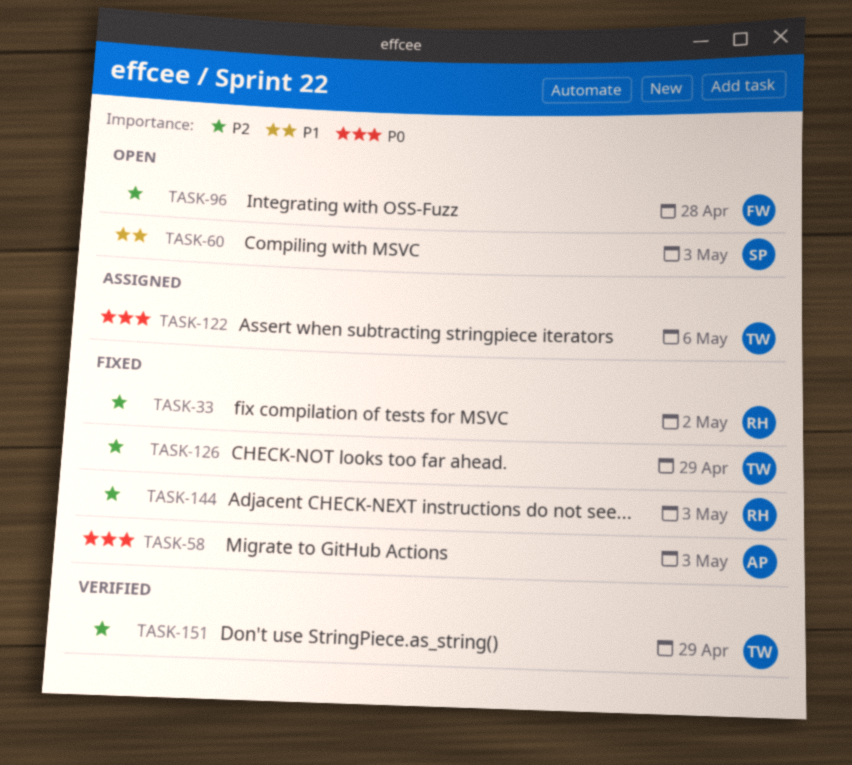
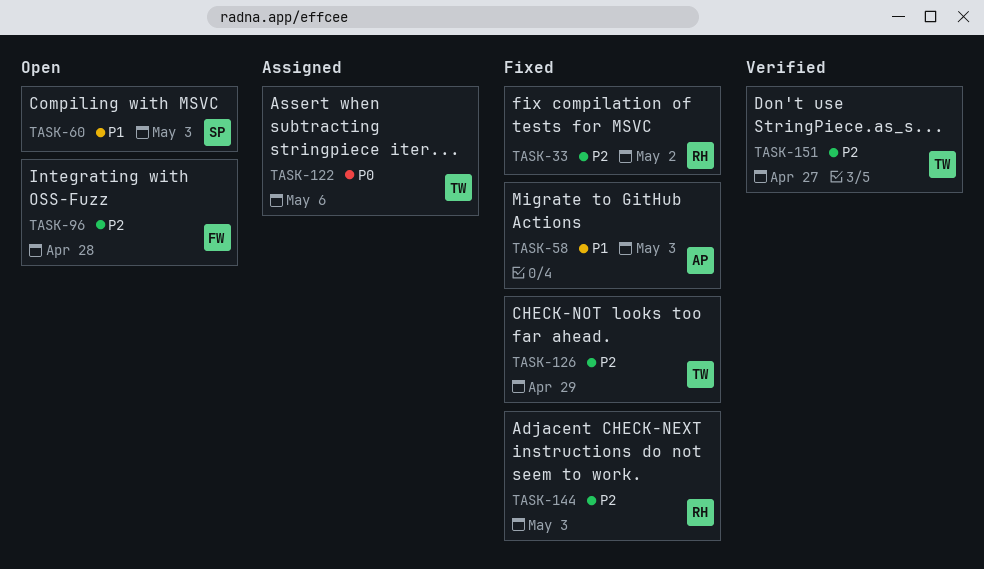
TASK-58, priority: P0 -> P1
TASK-151, due: Apr 29 -> Apr 27

